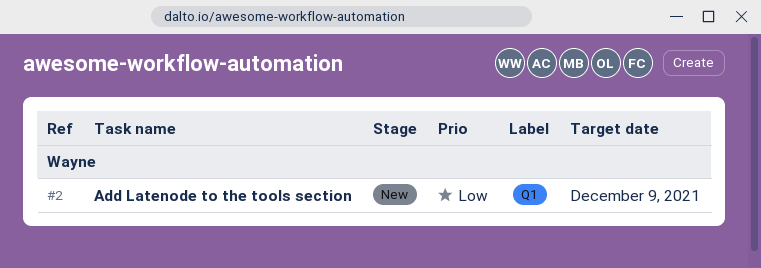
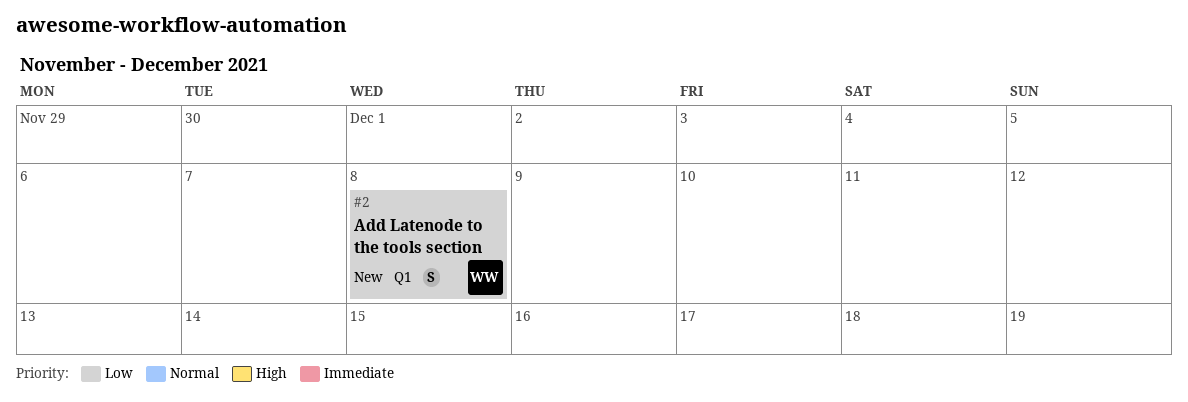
#2, due: Dec 9 -> Dec 8

